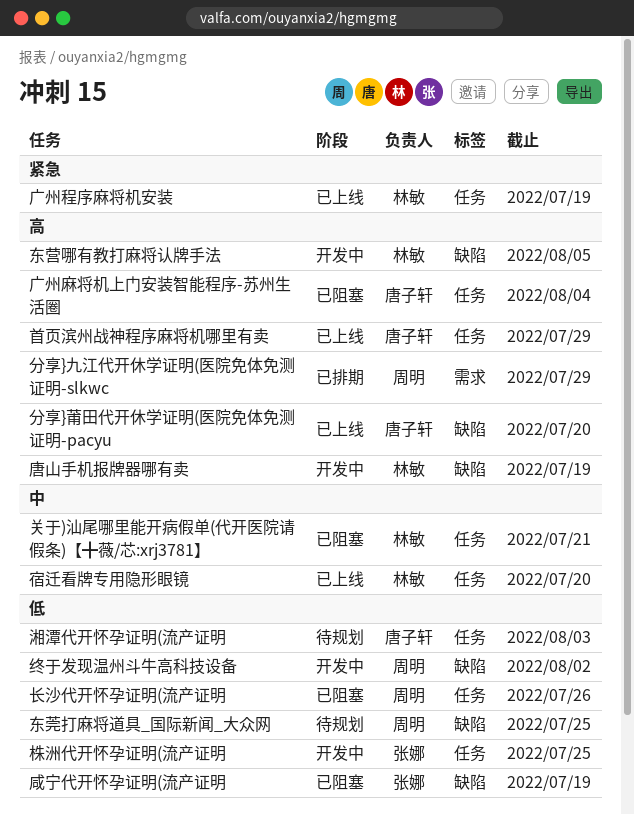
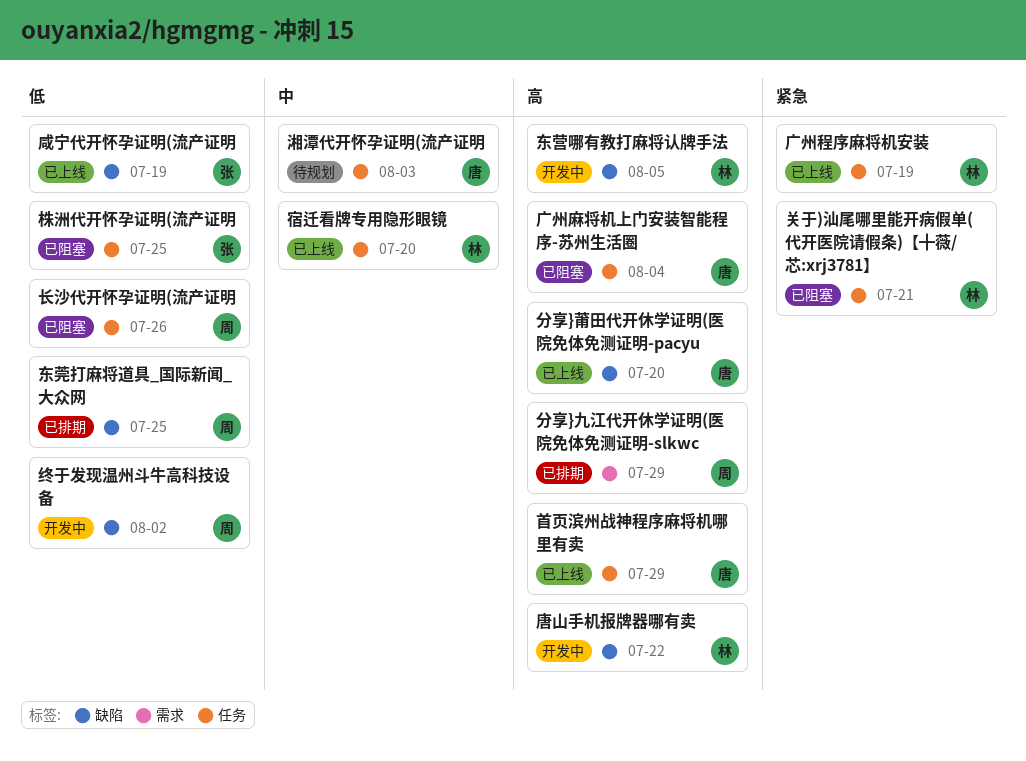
东莞打麻将道具_国际新闻_大众网, status: 待规划 -> 已排期
关于)汕尾哪里能开病假单(代开医院请假条)【╋薇/芯:xrj3781】, priority: 中 -> 紧急
咸宁代开怀孕证明(流产证明, status: 已阻塞 -> 已上线
唐山手机报牌器哪有卖, due: Jul 19 -> Jul 22
株洲代开怀孕证明(流产证明, status: 开发中 -> 已阻塞
湘潭代开怀孕证明(流产证明, priority: 低 -> 中

